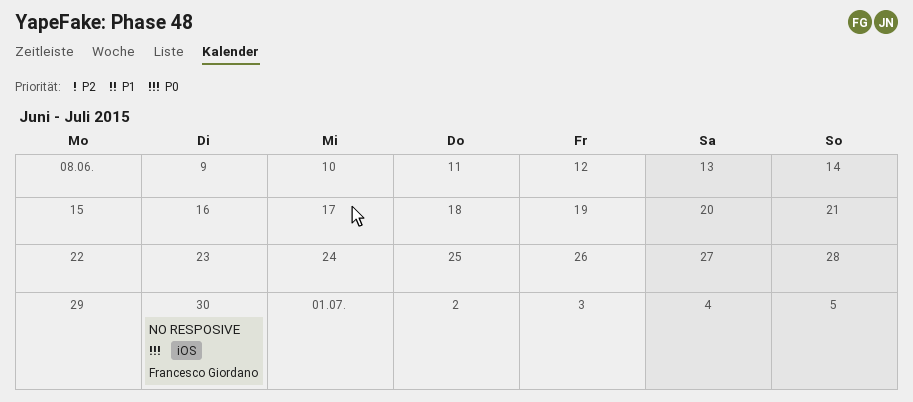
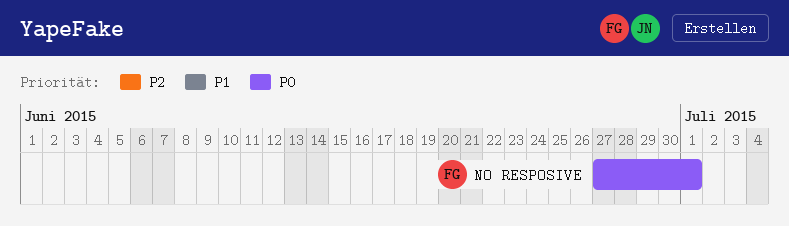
NO RESPOSIVE, due: Jun 30 -> Jul 1

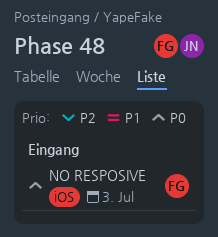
NO RESPOSIVE, due: Jul 1 -> Jul 3

